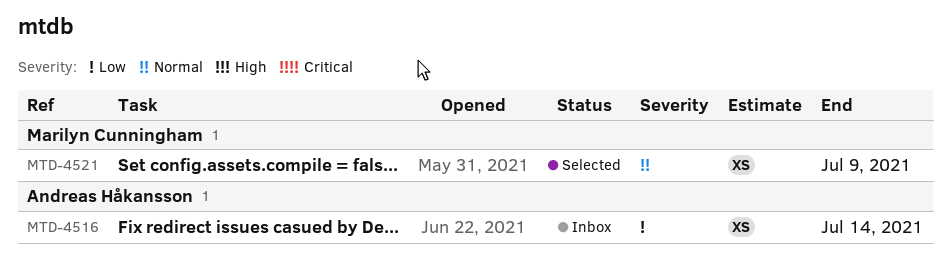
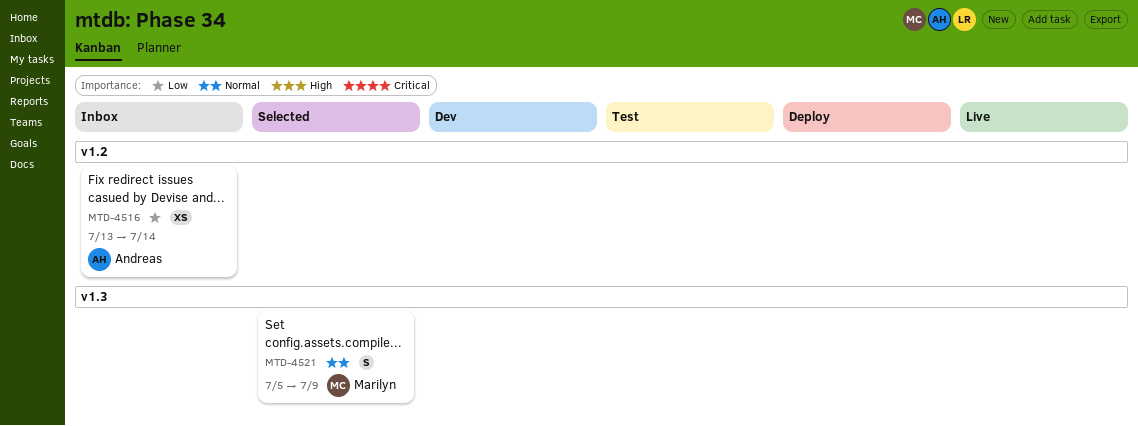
MTD-4521, estimate: XS -> S

